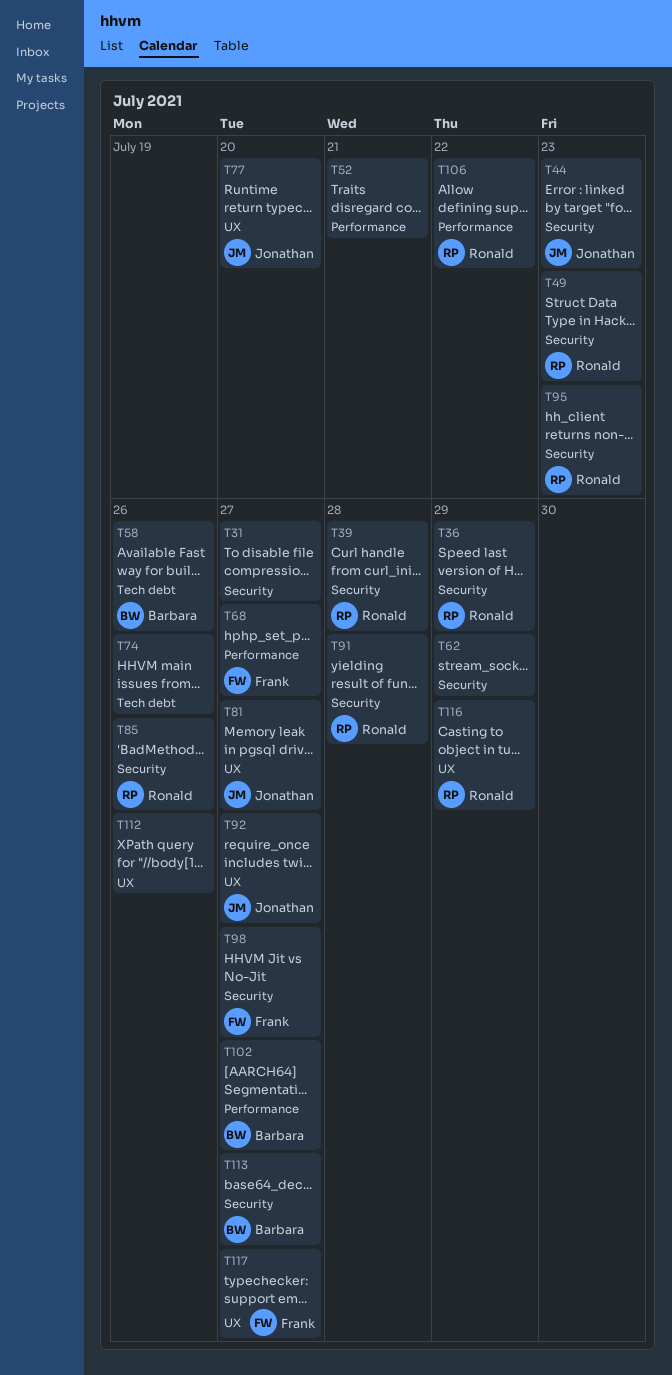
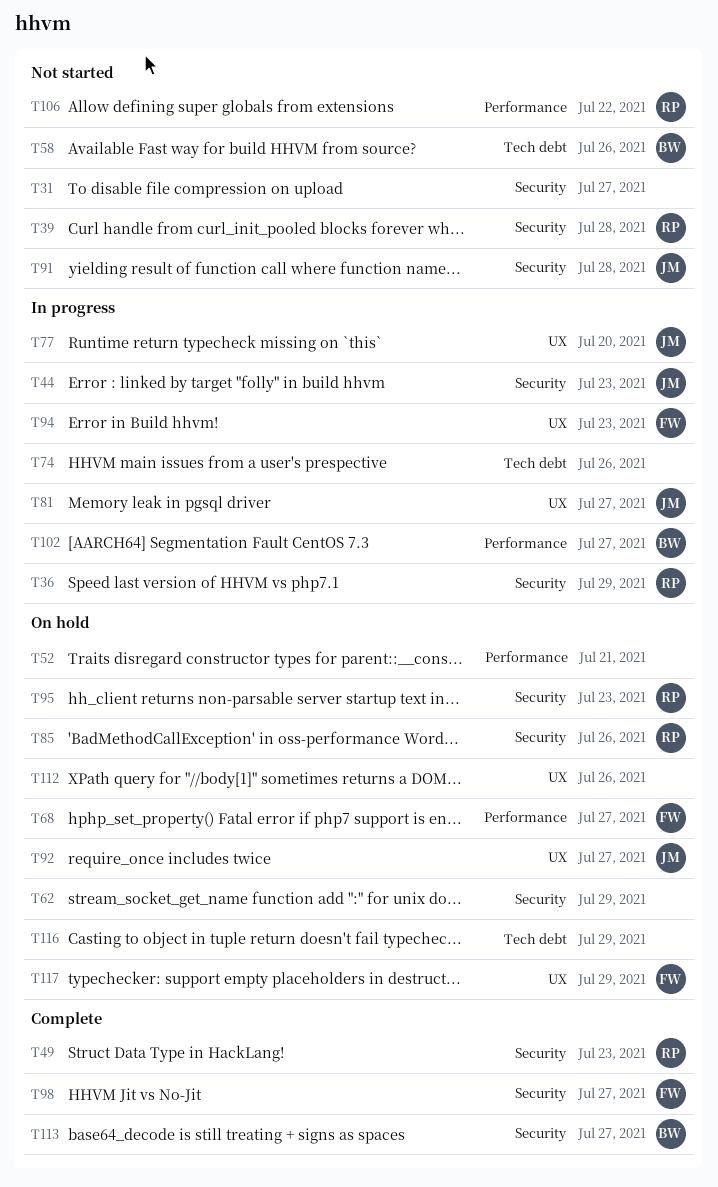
T91, owner: Ronald -> Jonathan
T94: none -> present
T116, owner: Ronald -> none
T116, label: UX -> Tech debt
T117, due: Jul 27 -> Jul 29

